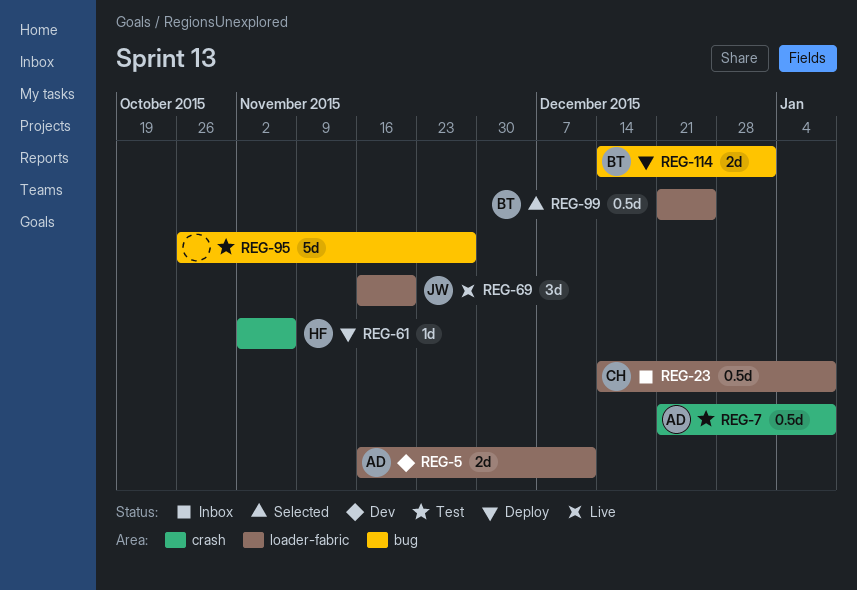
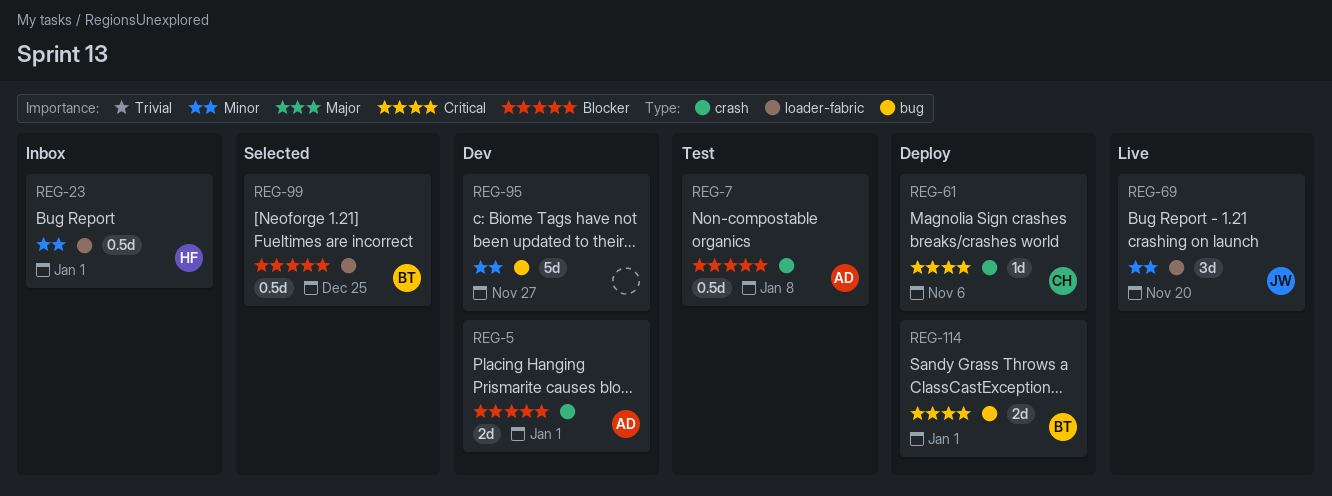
REG-5, label: loader-fabric -> crash
REG-5, due: Dec 11 -> Jan 1
REG-23, owner: CH -> HF
REG-23, due: Jan 8 -> Jan 1
REG-61, owner: HF -> CH
REG-95, status: Test -> Dev

